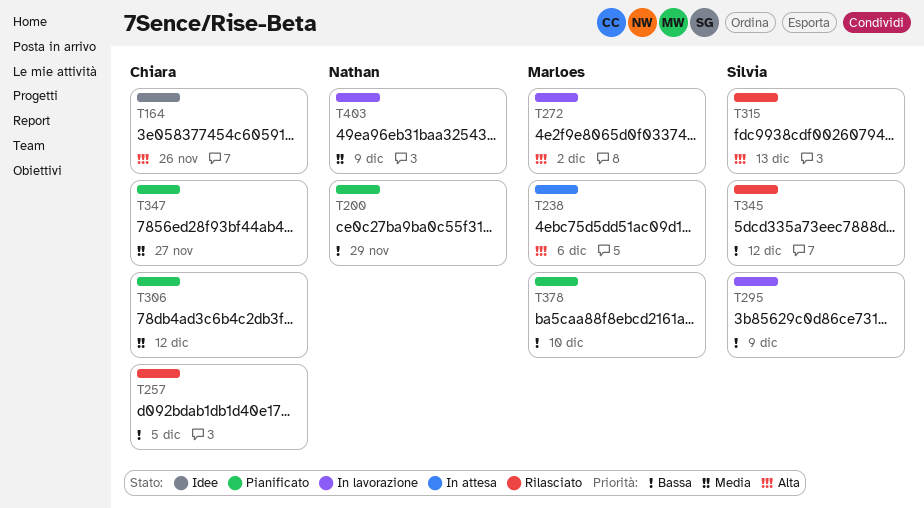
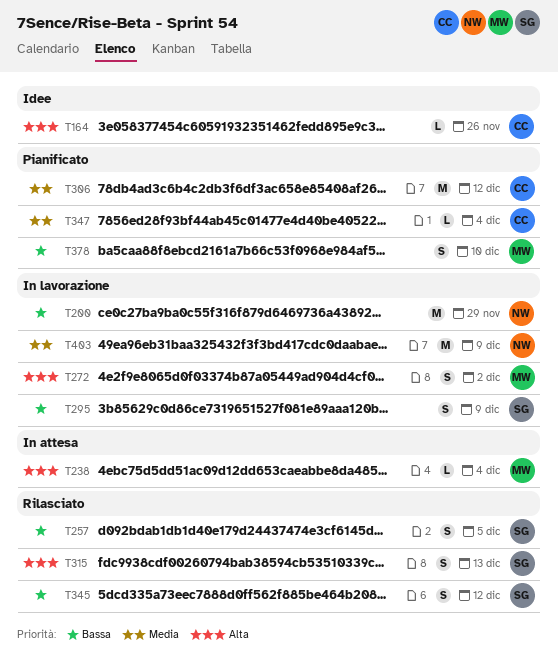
T200, status: Pianificato -> In lavorazione
T238, due: Dec 6 -> Dec 4
T257, owner: Chiara -> Silvia
T347, due: Nov 27 -> Dec 4

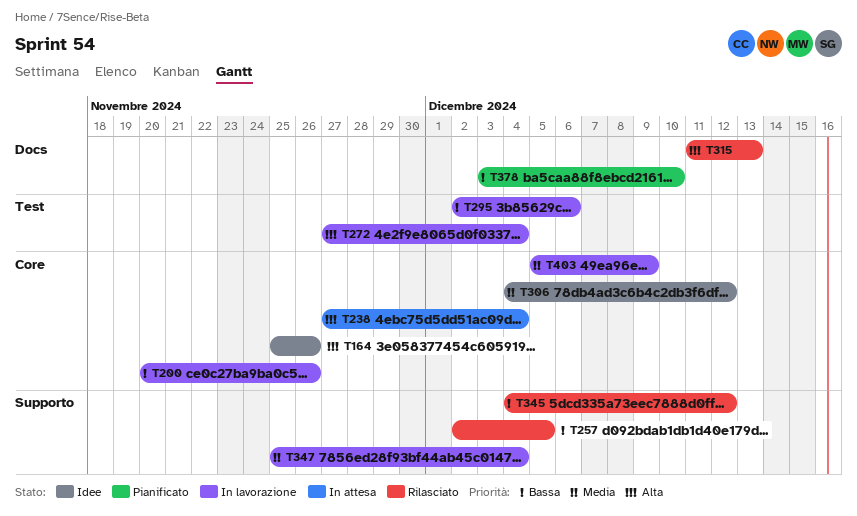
T200, due: Nov 29 -> Nov 26
T272, due: Dec 2 -> Dec 4
T295, due: Dec 9 -> Dec 6
T306, status: Pianificato -> Idee
T347, status: Pianificato -> In lavorazione

